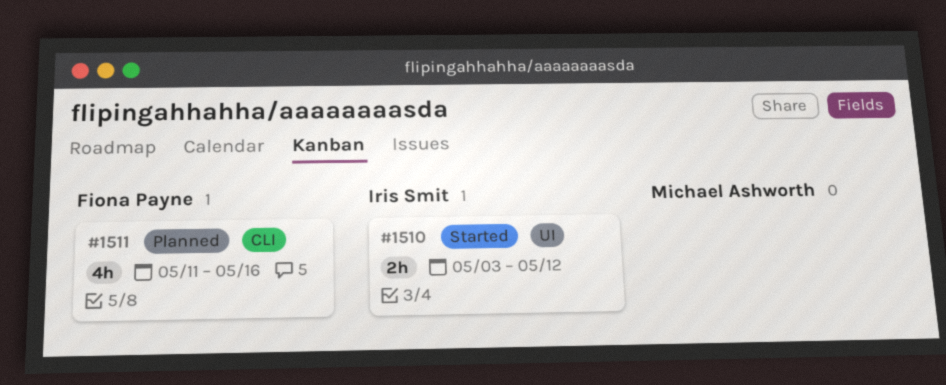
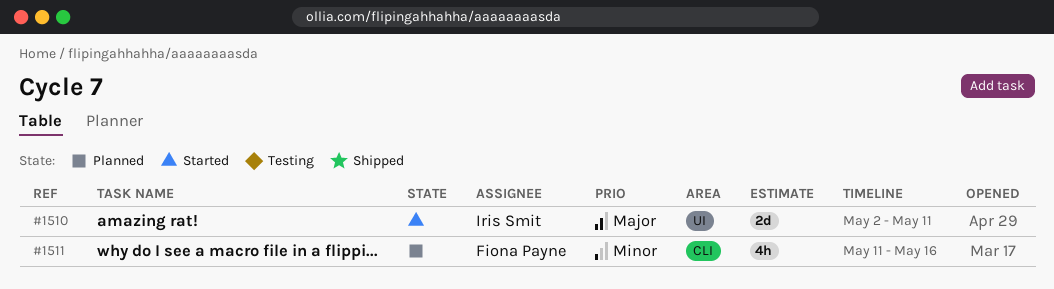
#1510, estimate: 2h -> 2d
#1510, start: May 3 -> May 2
#1510, due: May 12 -> May 11

